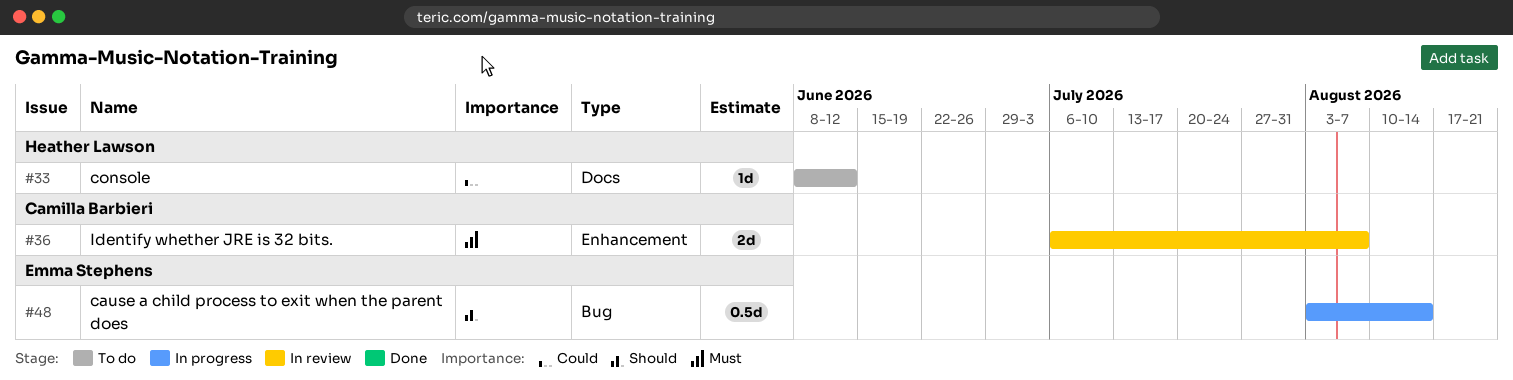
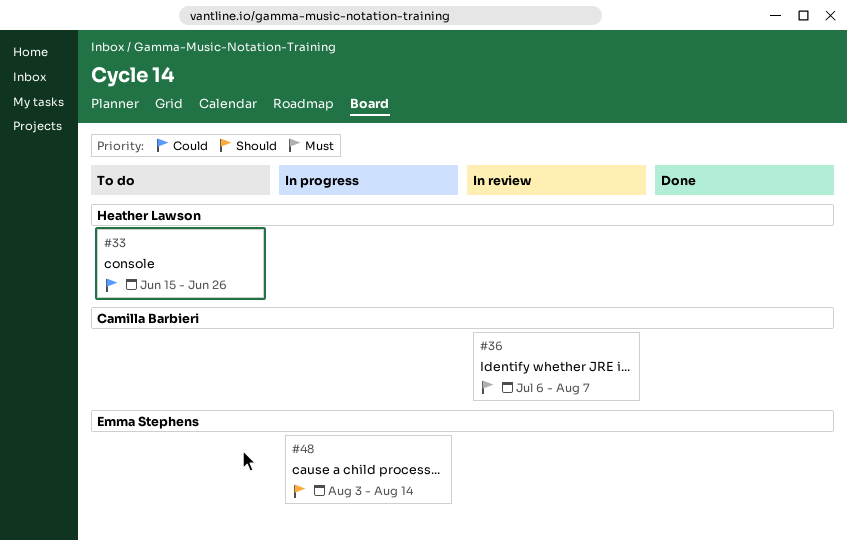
#33, start: Jun 8 -> Jun 15
#33, due: Jun 12 -> Jun 26

